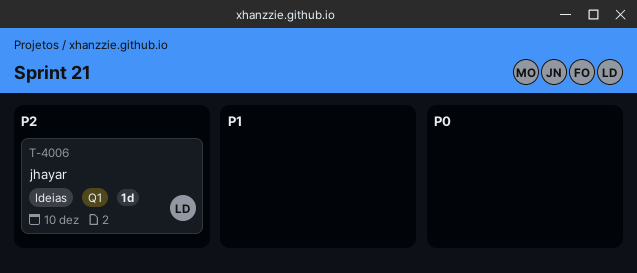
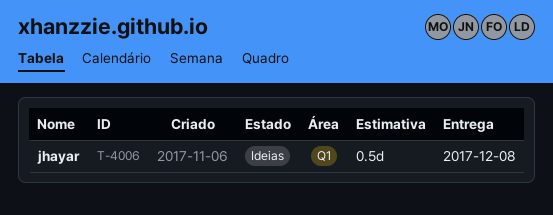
T-4006, estimate: 1d -> 0.5d
T-4006, due: Dec 10 -> Dec 8

